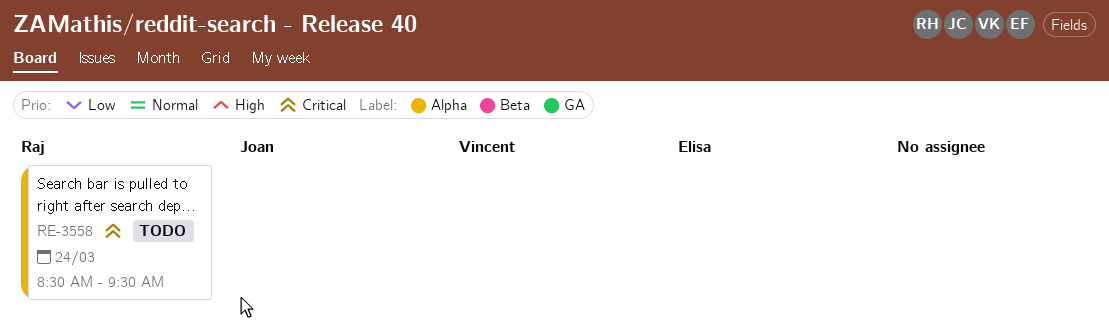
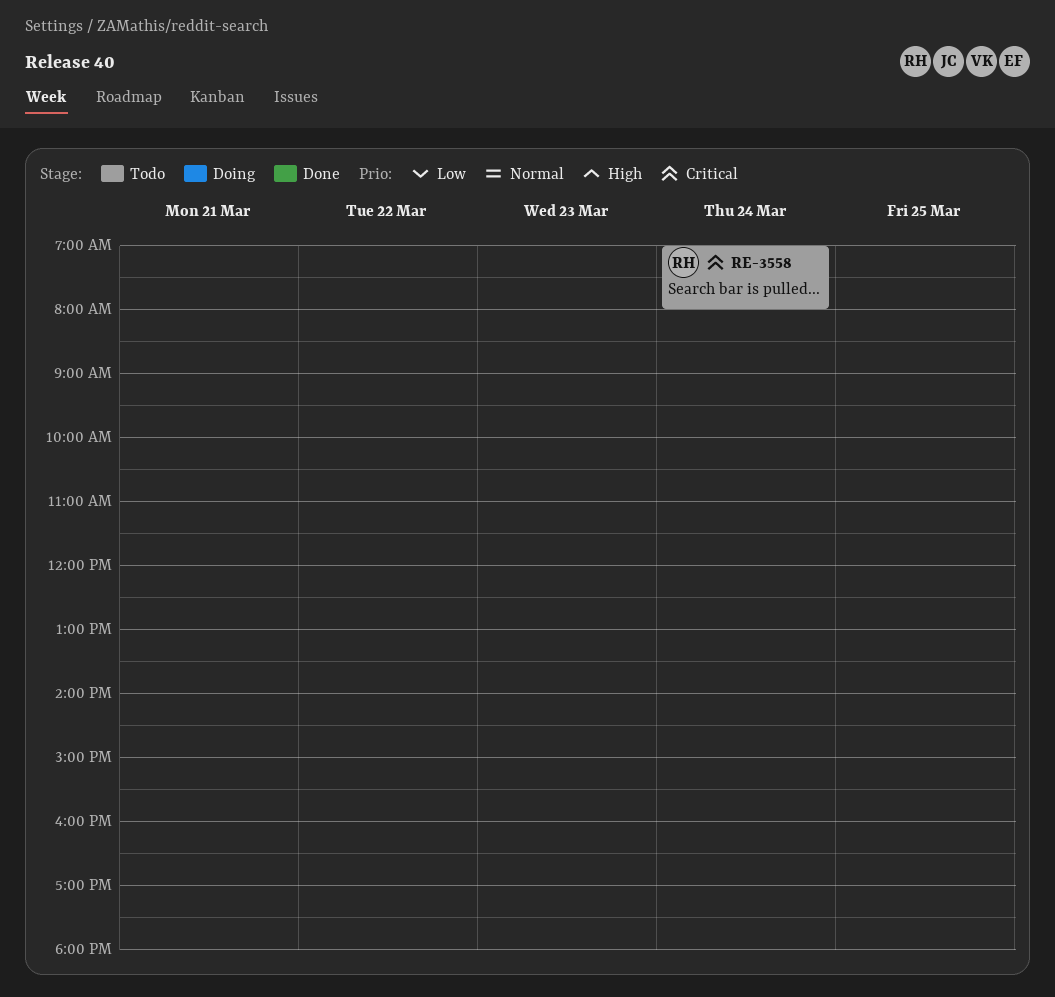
RE-3558, begins: 08:30 -> 07:00
RE-3558, ends: 09:30 -> 08:00

